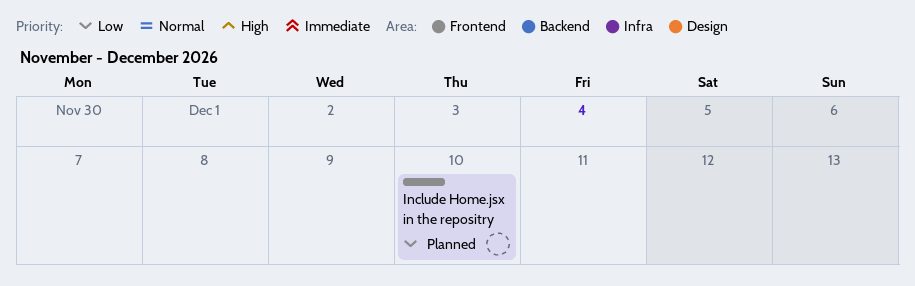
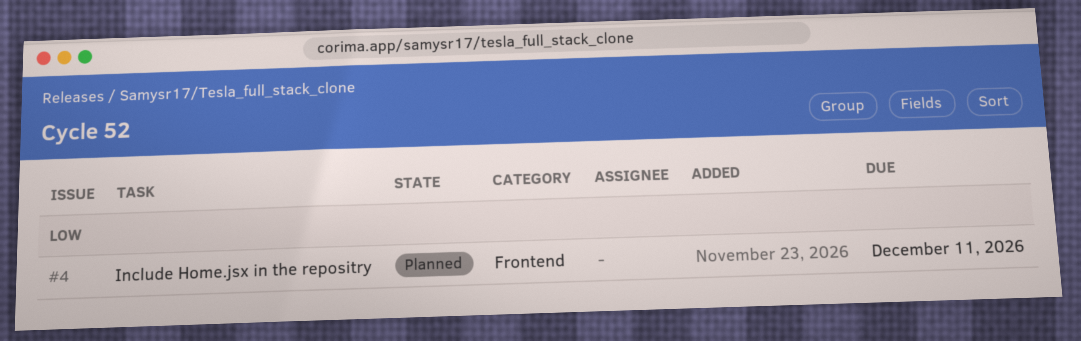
Include Home.jsx in the repositry, due: Dec 10 -> Dec 11

